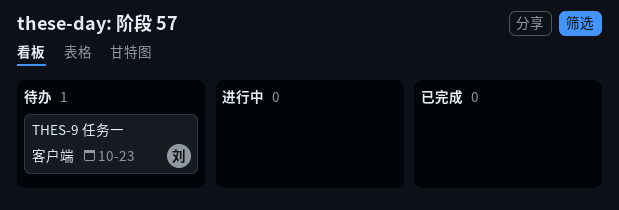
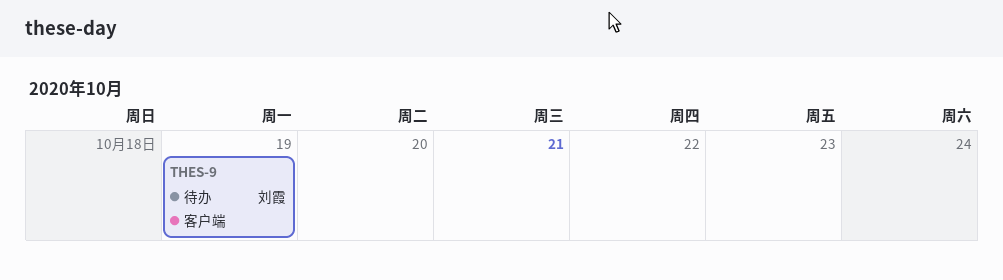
THES-9, due: Oct 23 -> Oct 19

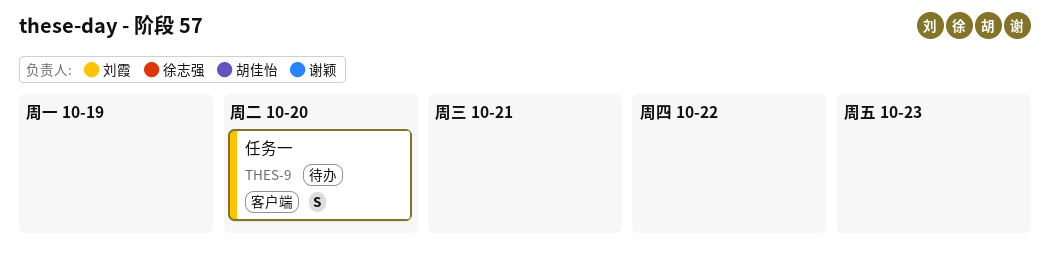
THES-9, due: Oct 19 -> Oct 20

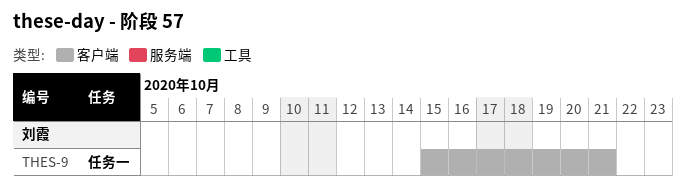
THES-9, due: Oct 20 -> Oct 21

